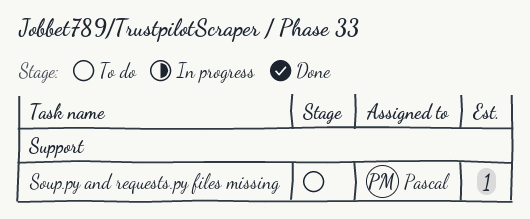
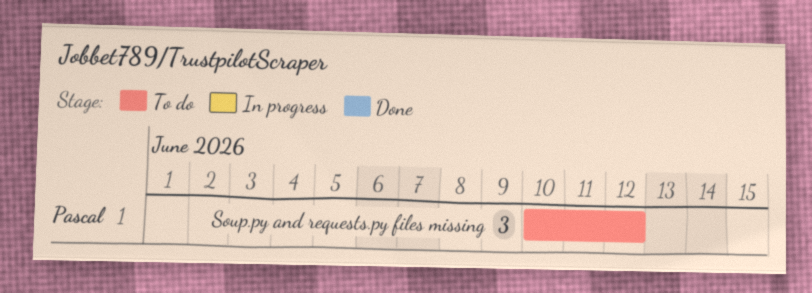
Soup.py and requests.py files missing, estimate: 1 -> 3

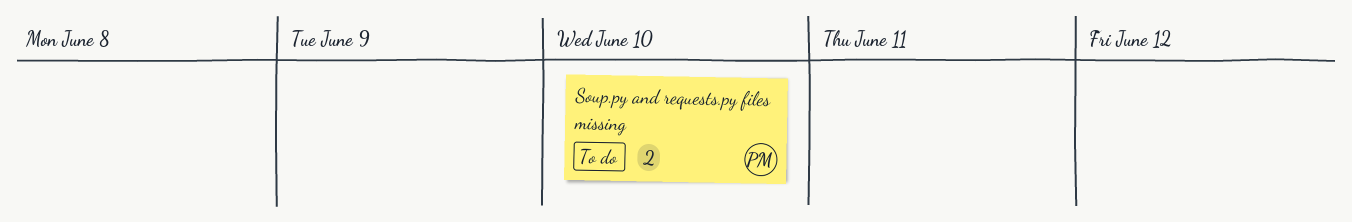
Soup.py and requests.py files missing, estimate: 3 -> 2
Soup.py and requests.py files missing, due: Jun 12 -> Jun 10

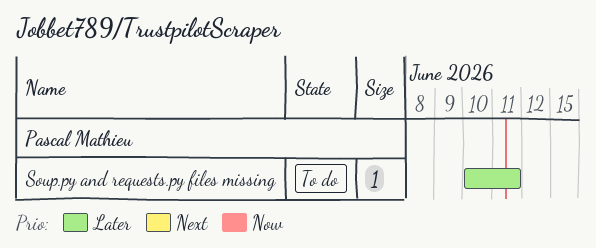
Soup.py and requests.py files missing, estimate: 2 -> 1
Soup.py and requests.py files missing, due: Jun 10 -> Jun 11

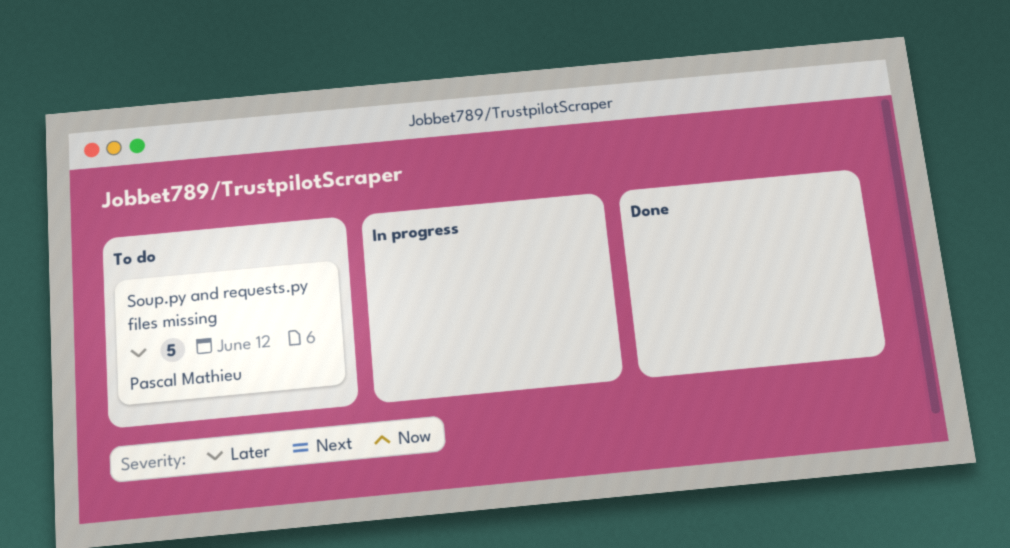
Soup.py and requests.py files missing, estimate: 1 -> 5
Soup.py and requests.py files missing, due: Jun 11 -> Jun 12

